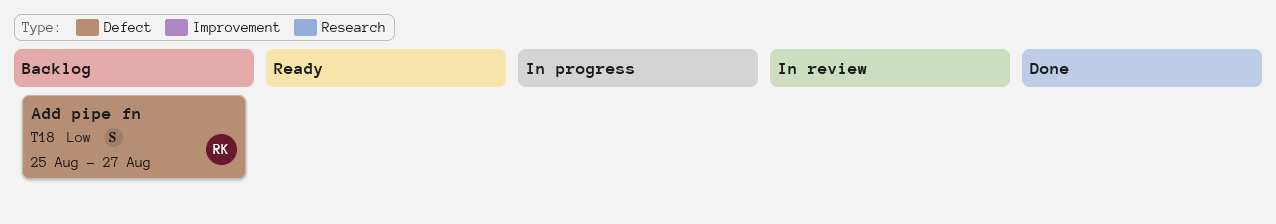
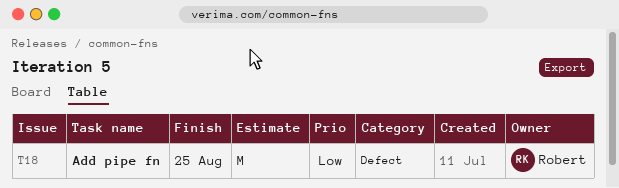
T18, estimate: S -> M
T18, due: Aug 27 -> Aug 25

